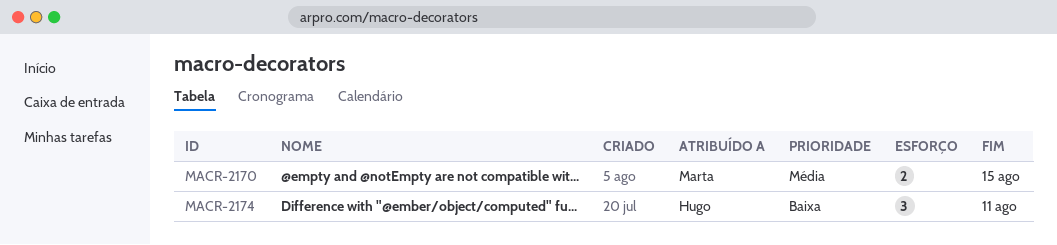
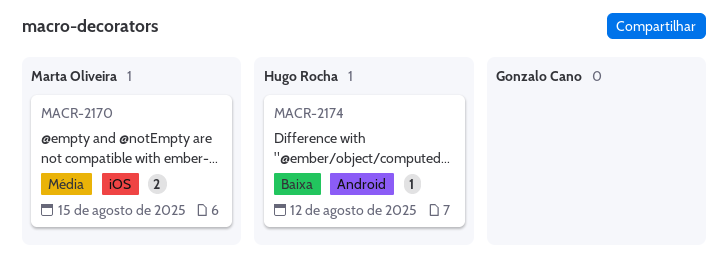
MACR-2174, estimate: 3 -> 1
MACR-2174, due: Aug 11 -> Aug 12

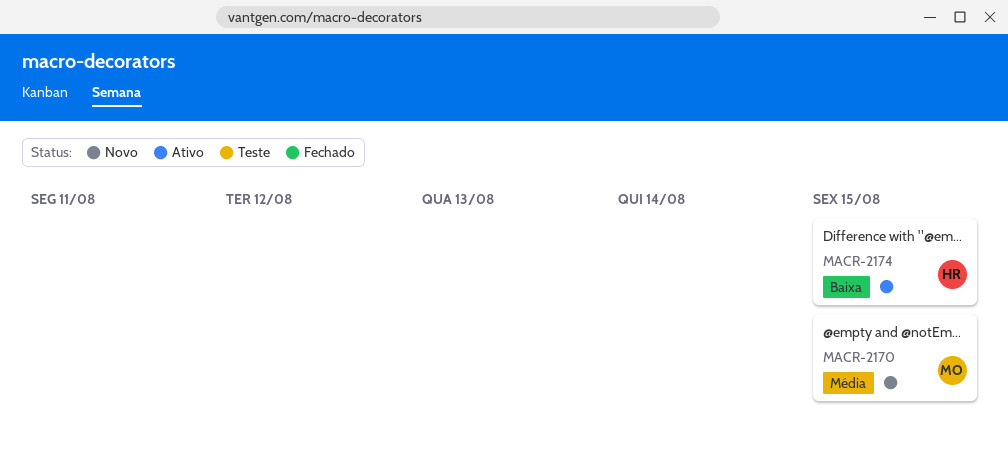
MACR-2174, due: Aug 12 -> Aug 15

